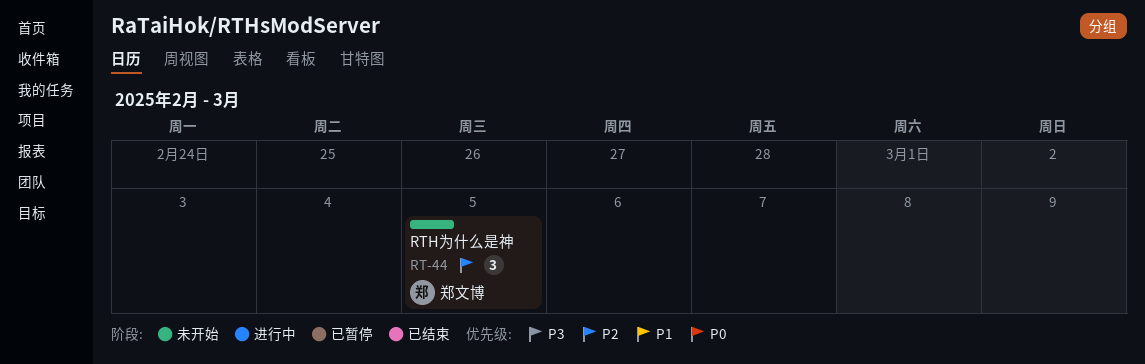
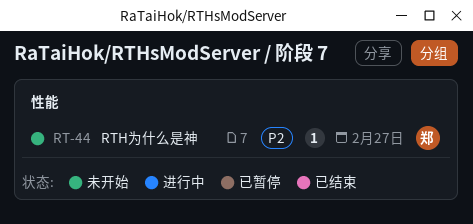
RT-44, estimate: 3 -> 1
RT-44, due: Mar 5 -> Feb 27

